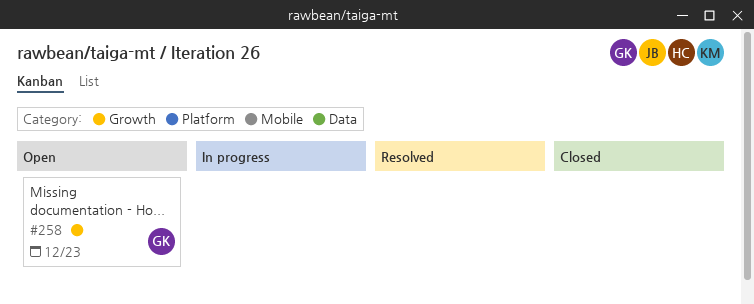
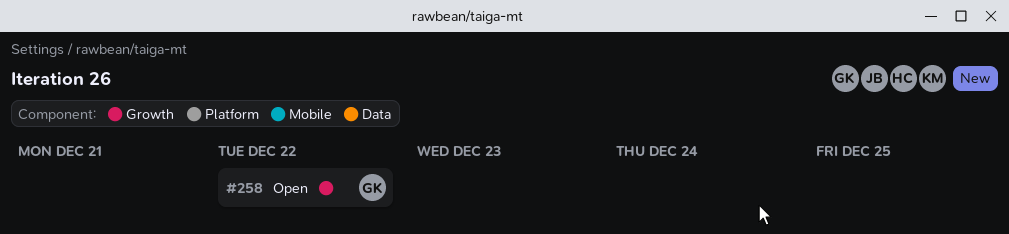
#258, due: Dec 23 -> Dec 22

